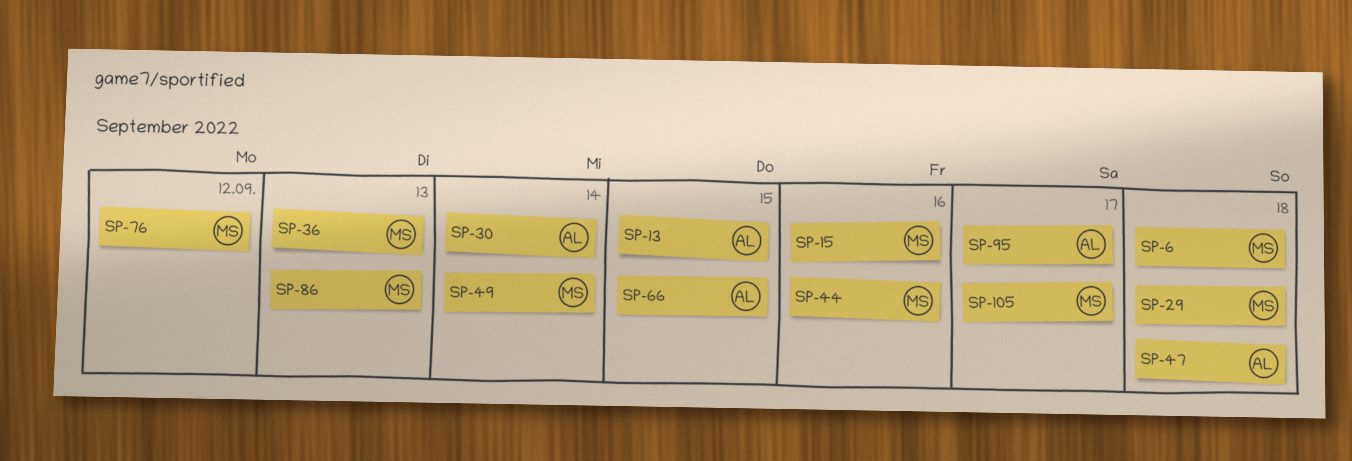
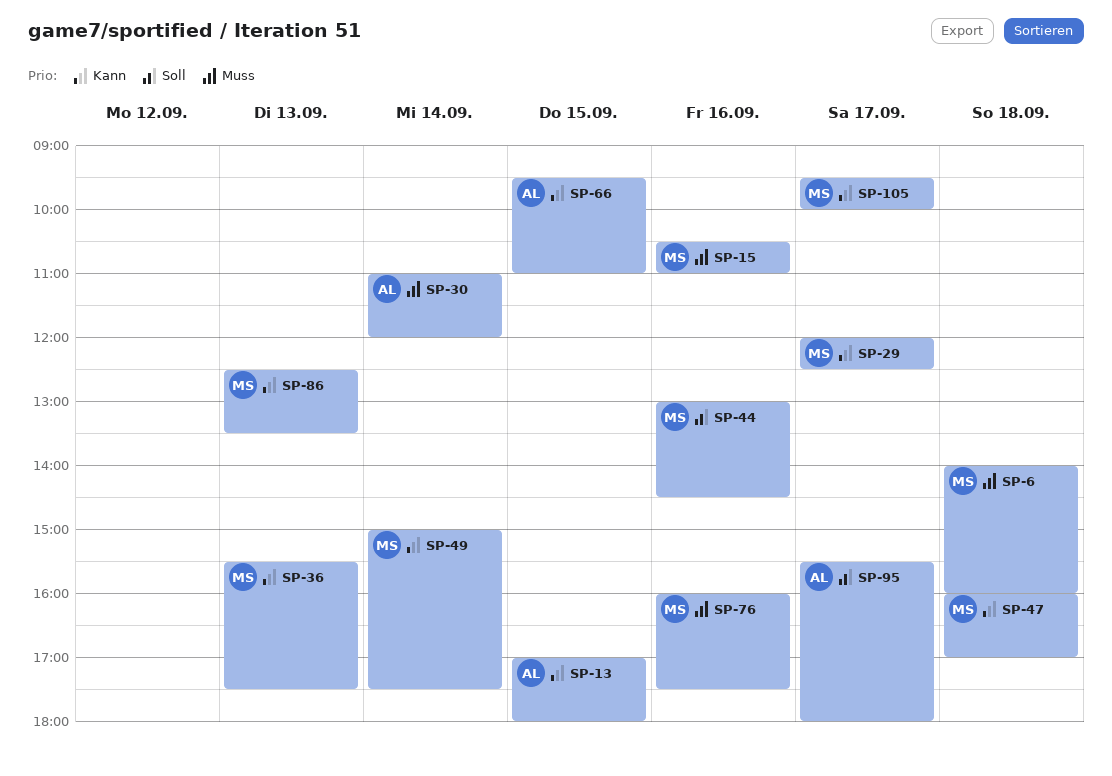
SP-29, day: Sep 18 -> Sep 17
SP-47, owner: AL -> MS
SP-76, day: Sep 12 -> Sep 16

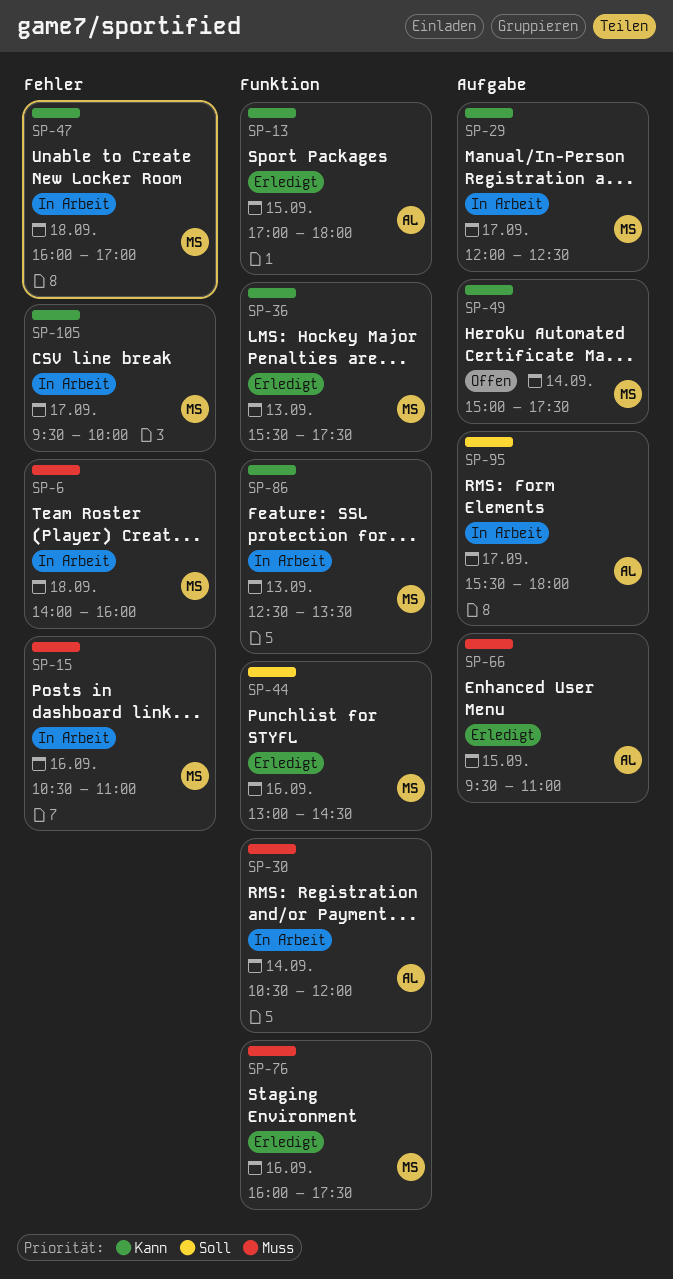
SP-30, begins: 11:00 -> 10:30
SP-66, priority: Kann -> Muss

